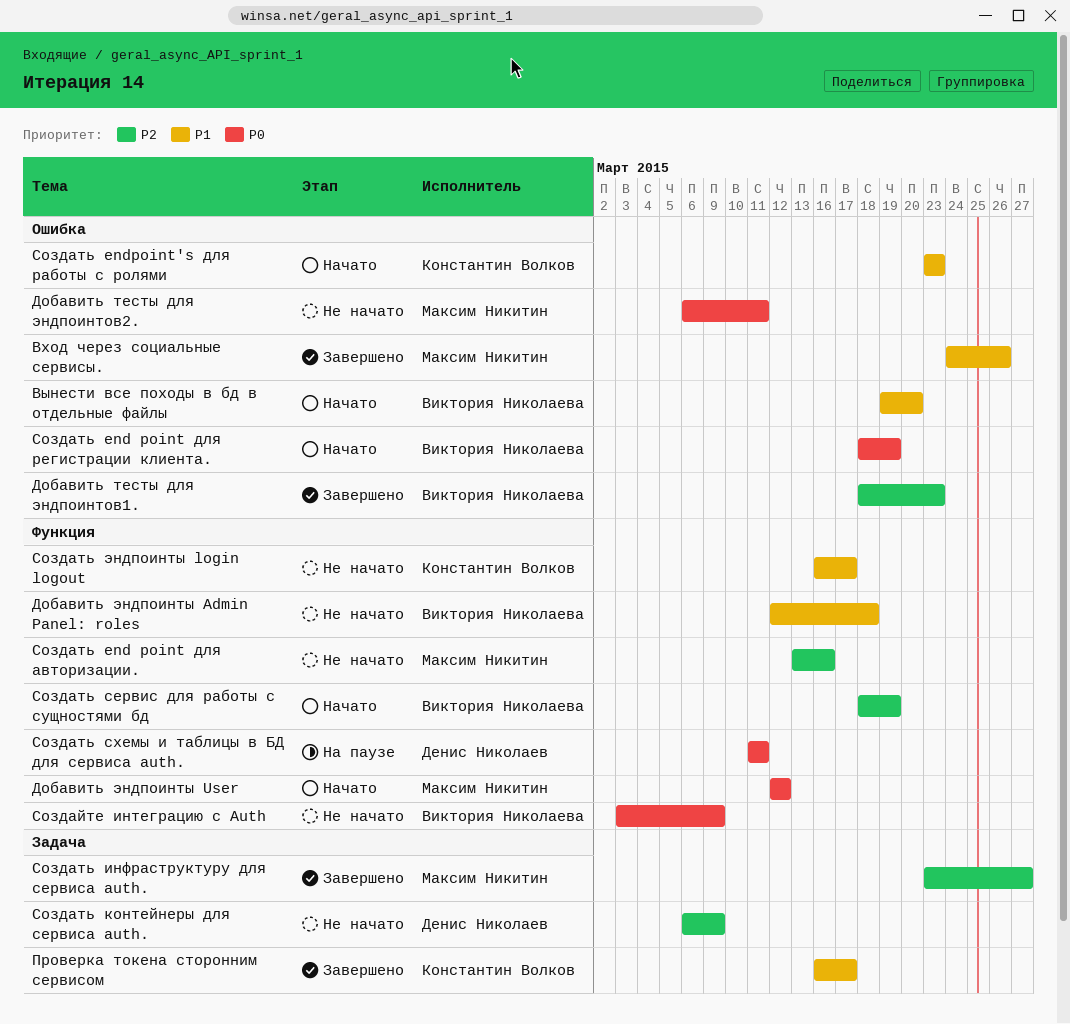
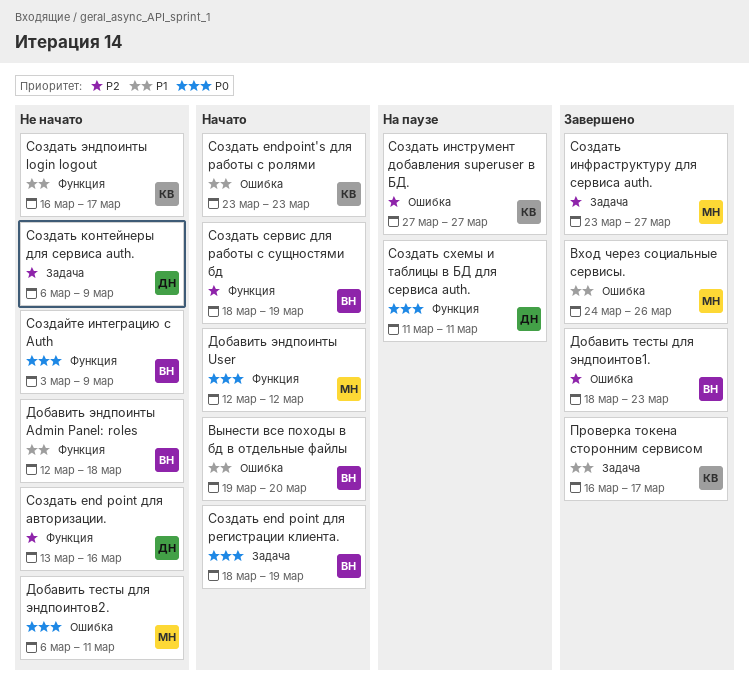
Создать end point для авторизации., owner: Максим Никитин -> Денис Николаев
Создать end point для регистрации клиента., label: Ошибка -> Задача
Создать инструмент добавления superuser в БД.: none -> present

